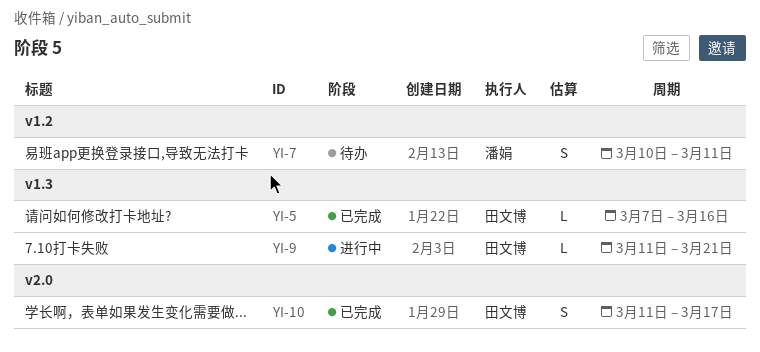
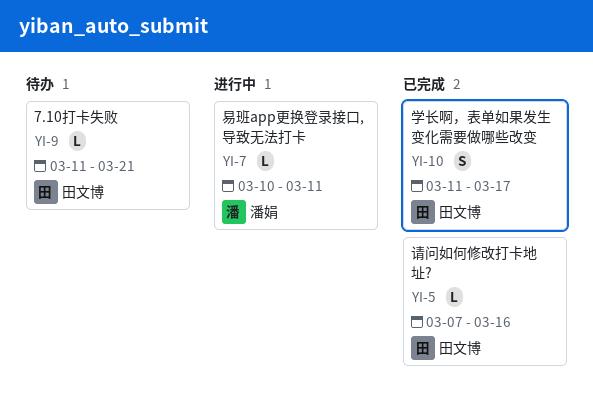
YI-7, status: 待办 -> 进行中
YI-7, estimate: S -> L
YI-9, status: 进行中 -> 待办

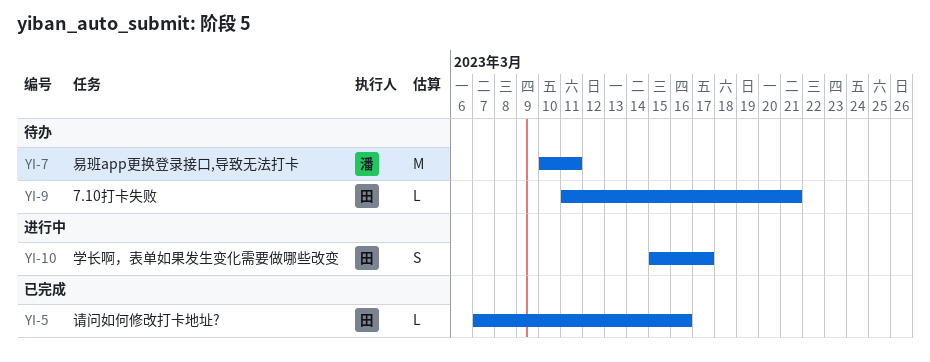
YI-7, status: 进行中 -> 待办
YI-7, estimate: L -> M
YI-10, status: 已完成 -> 进行中
YI-10, start: Mar 11 -> Mar 15

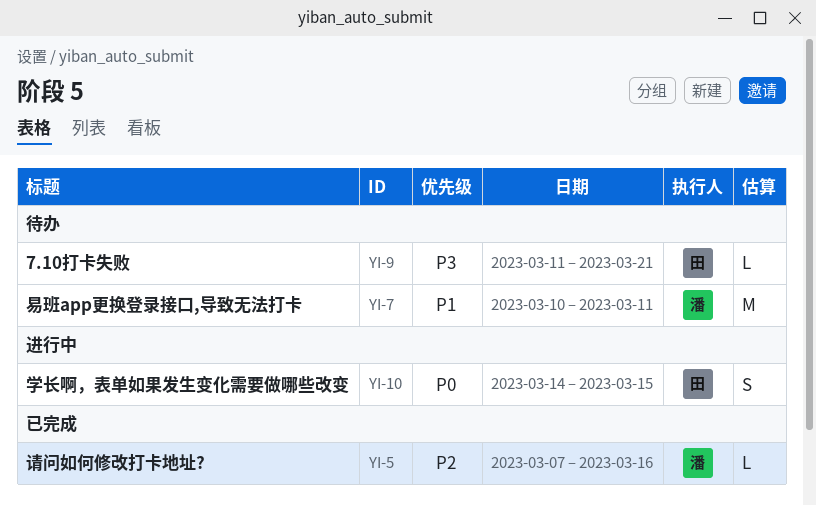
YI-5, owner: 田 -> 潘
YI-10, start: Mar 15 -> Mar 14
YI-10, due: Mar 17 -> Mar 15

